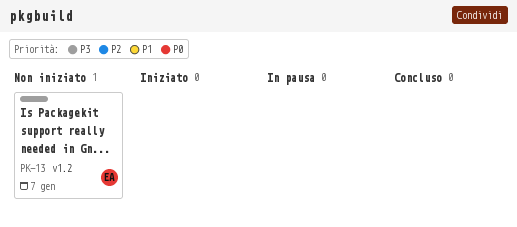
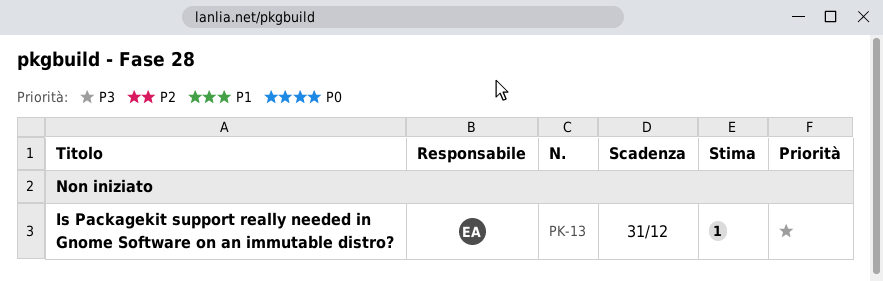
PK-13, due: Jan 7 -> Dec 31

